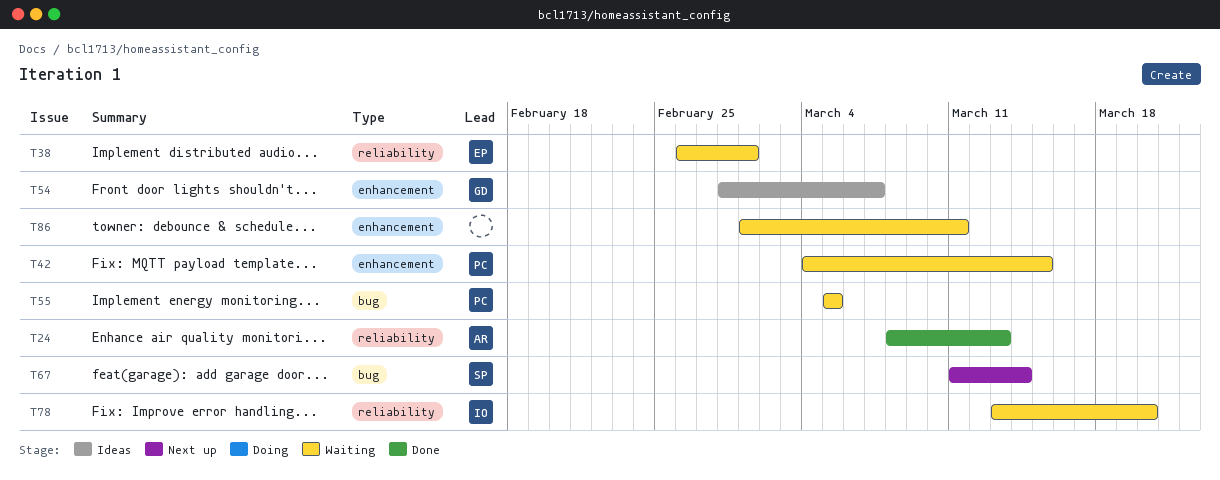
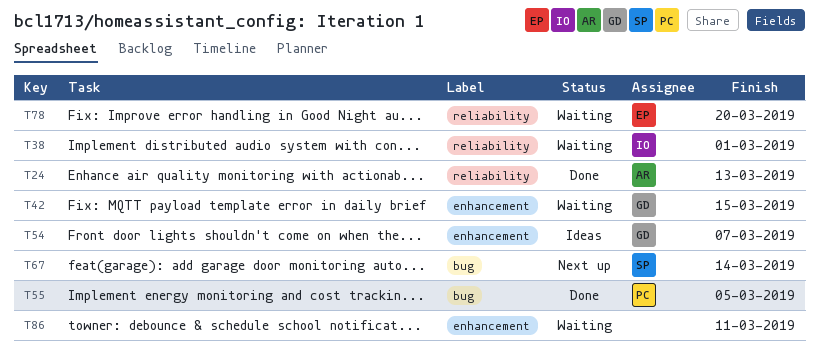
T38, owner: EP -> IO
T42, owner: PC -> GD
T55, status: Waiting -> Done
T78, owner: IO -> EP

